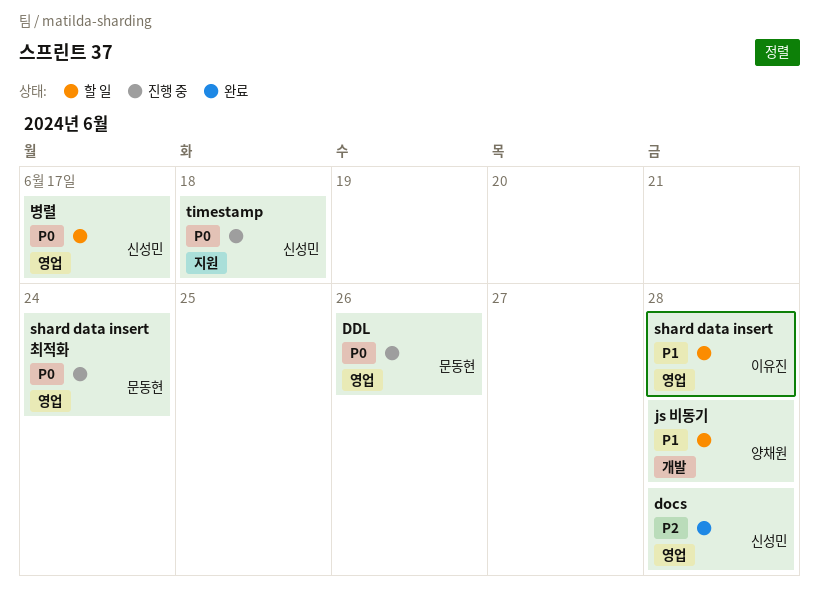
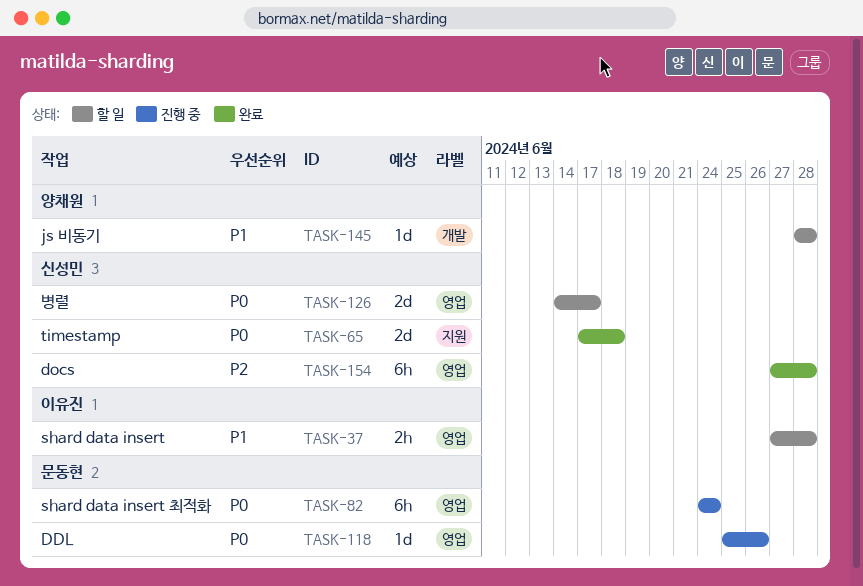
timestamp, status: 진행 중 -> 완료

